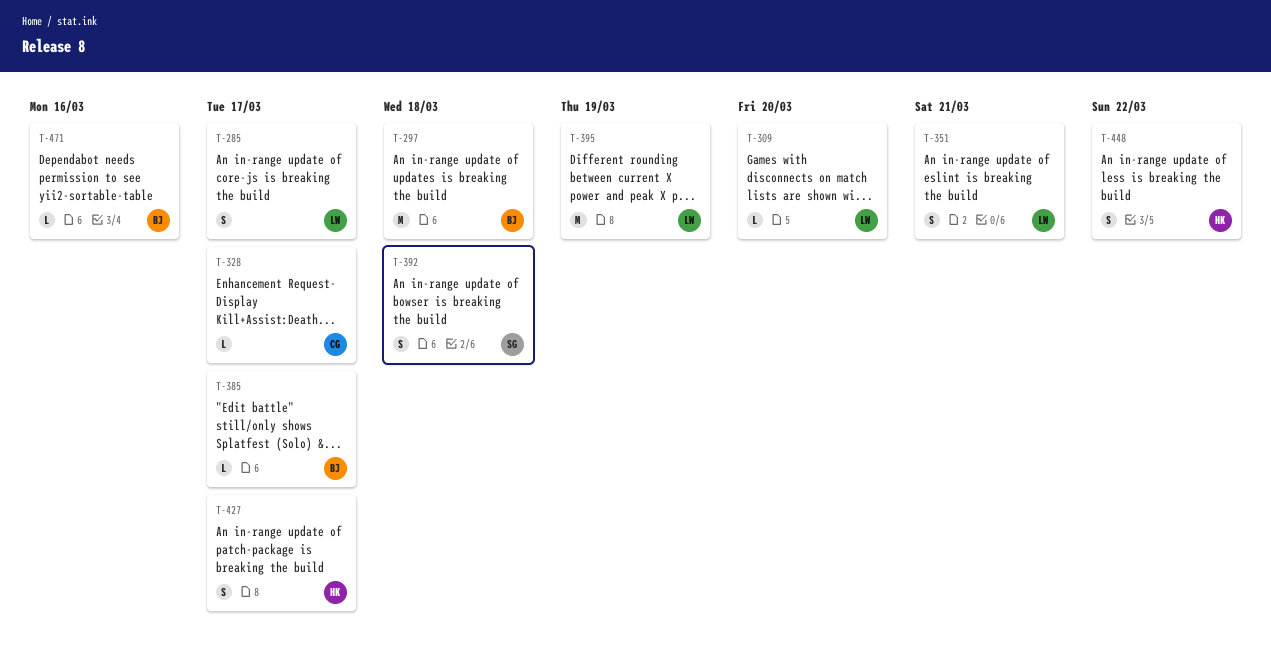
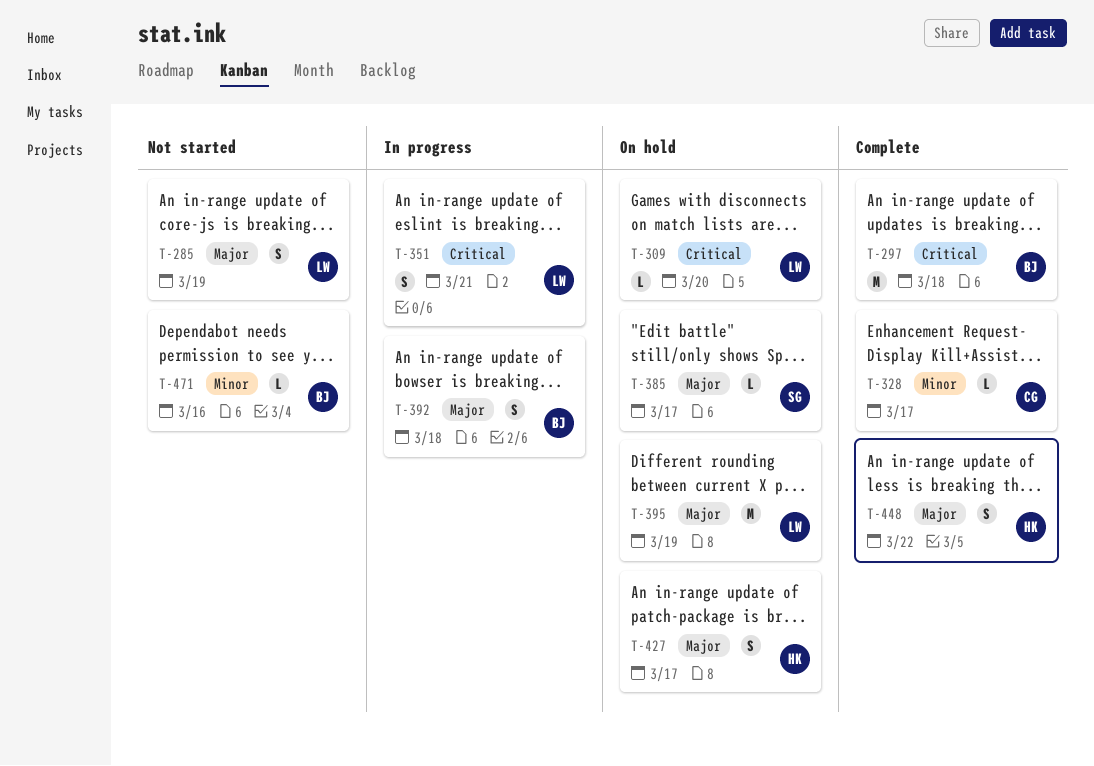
T-285, due: Mar 17 -> Mar 19
T-385, owner: BJ -> SG
T-392, owner: SG -> BJ

